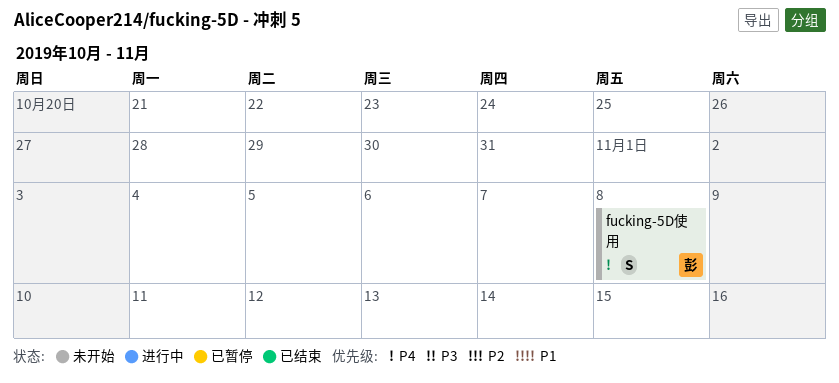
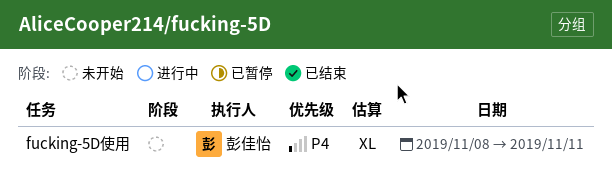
fucking-5D使用, estimate: S -> XL
fucking-5D使用, due: Nov 8 -> Nov 11

